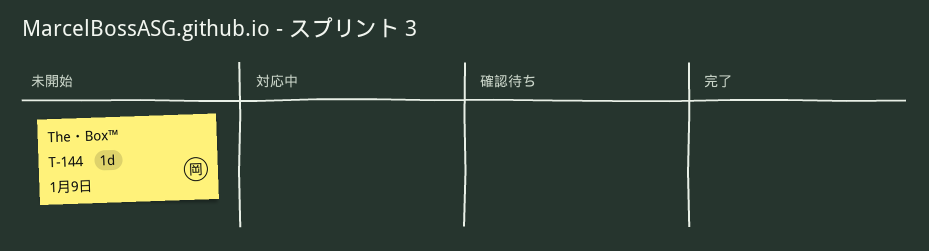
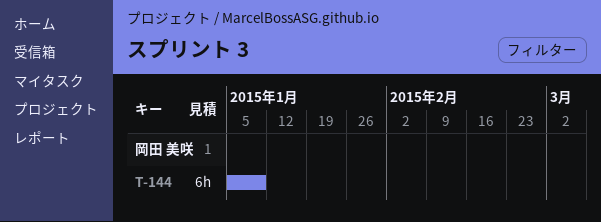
T-144, estimate: 1d -> 6h

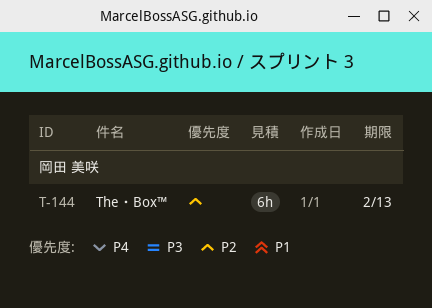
T-144, due: Jan 9 -> Feb 13

